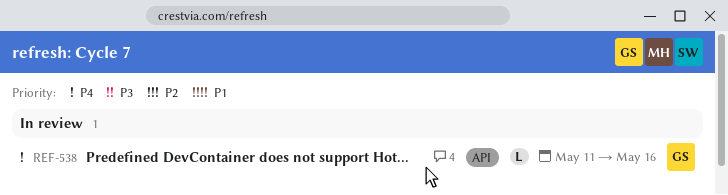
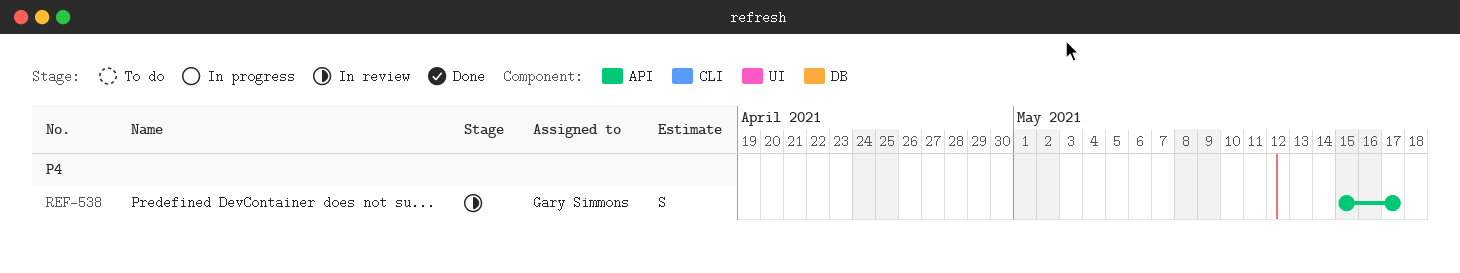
REF-538, estimate: L -> S
REF-538, start: May 11 -> May 15
REF-538, due: May 16 -> May 17

